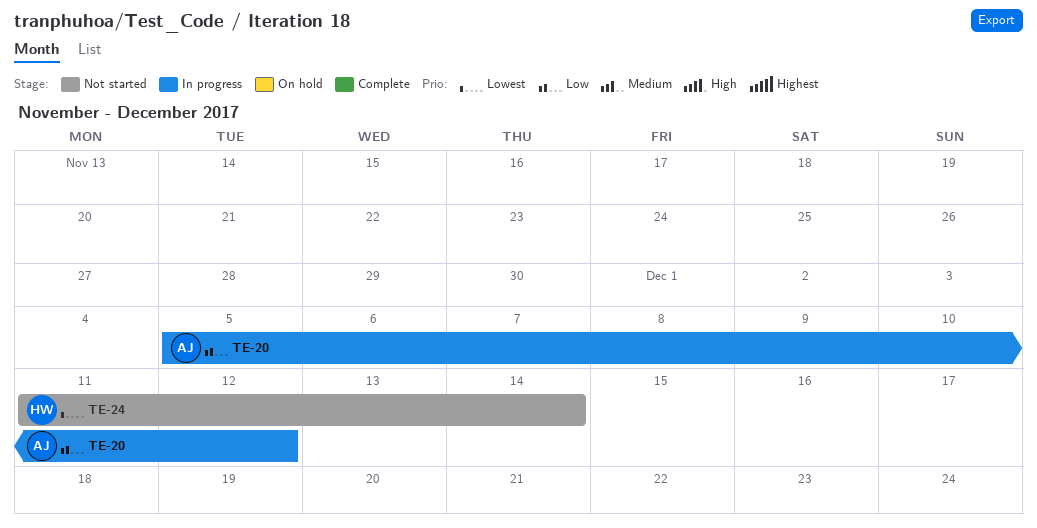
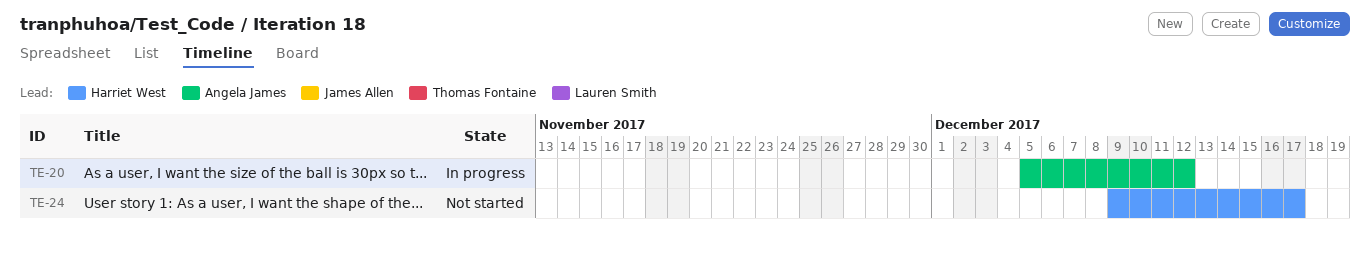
TE-24, start: Dec 11 -> Dec 9
TE-24, due: Dec 14 -> Dec 17

